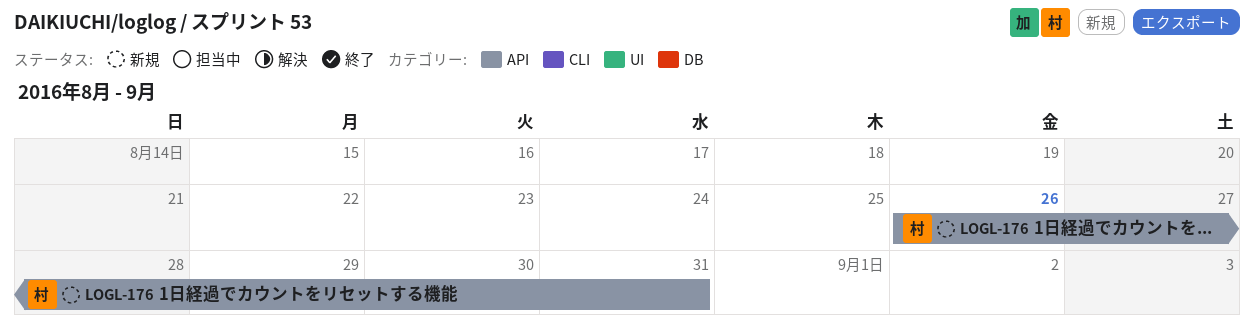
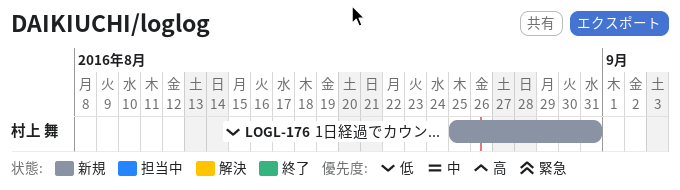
LOGL-176, start: Aug 26 -> Aug 25

